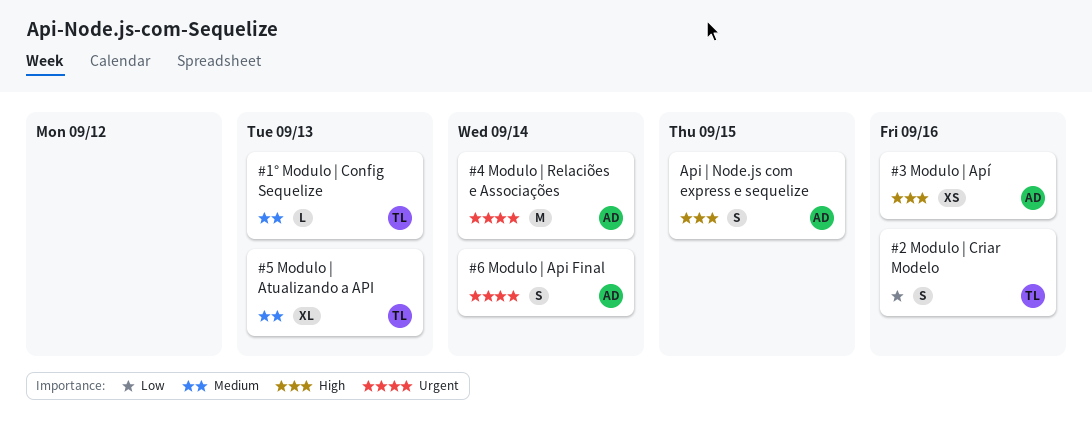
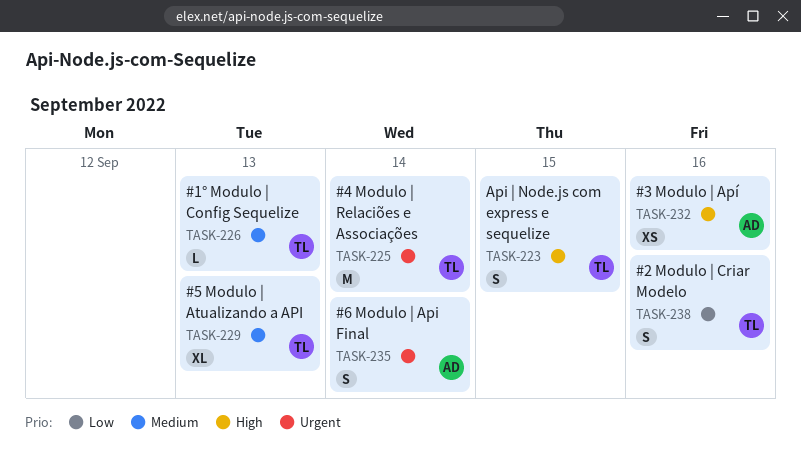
#4 Modulo | Relaciões e Associações, owner: AD -> TL
Api | Node.js com express e sequelize, owner: AD -> TL

